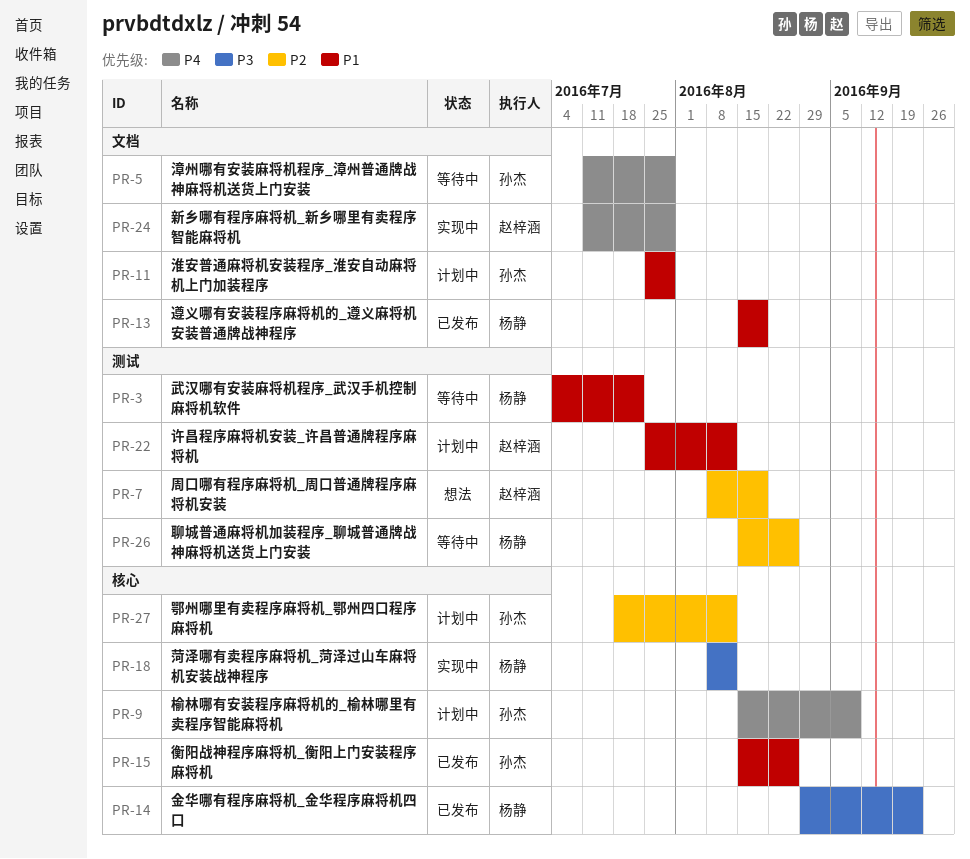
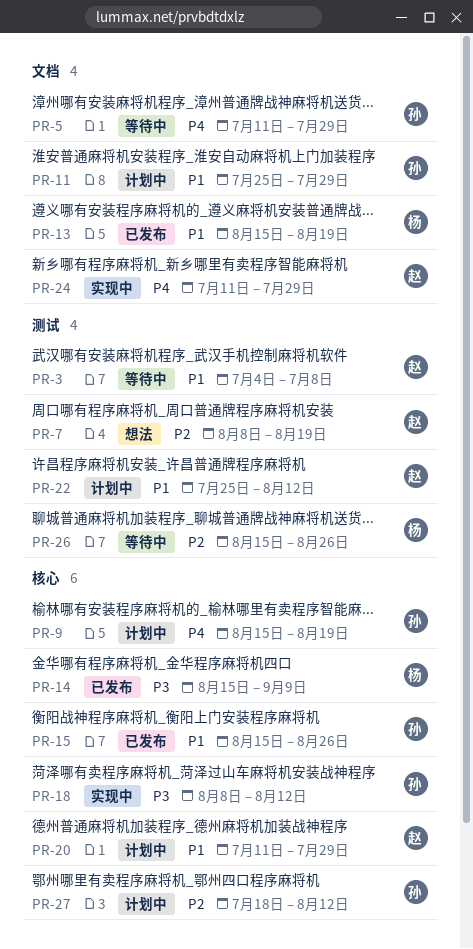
PR-3, owner: 杨静 -> 赵梓涵
PR-3, due: Jul 22 -> Jul 8
PR-9, due: Sep 9 -> Aug 19
PR-14, start: Aug 29 -> Aug 15
PR-14, due: Sep 23 -> Sep 9
PR-18, owner: 杨静 -> 孙杰
PR-20: none -> present

